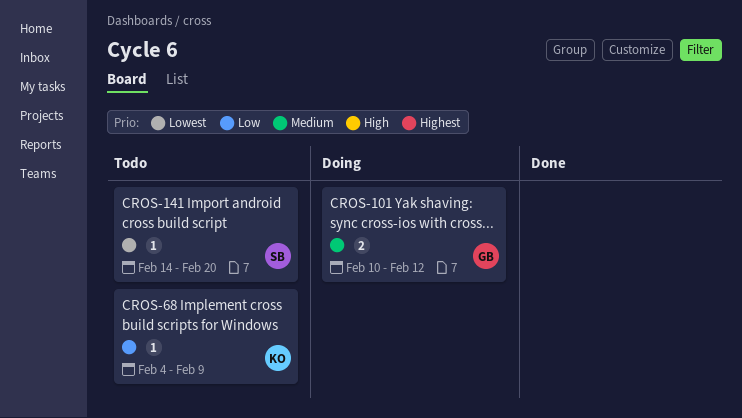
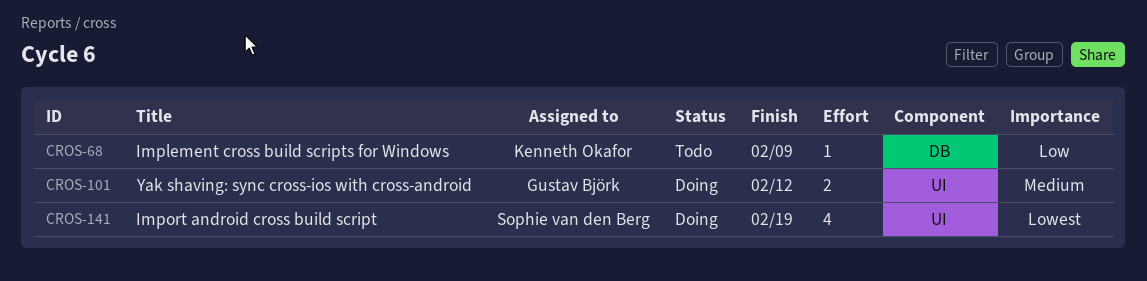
CROS-141, status: Todo -> Doing
CROS-141, estimate: 1 -> 4
CROS-141, due: Feb 20 -> Feb 19

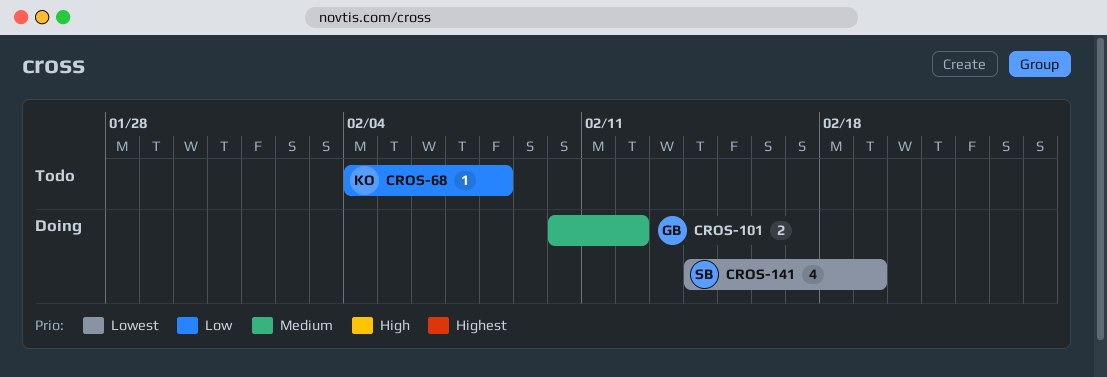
CROS-68, due: Feb 9 -> Feb 8

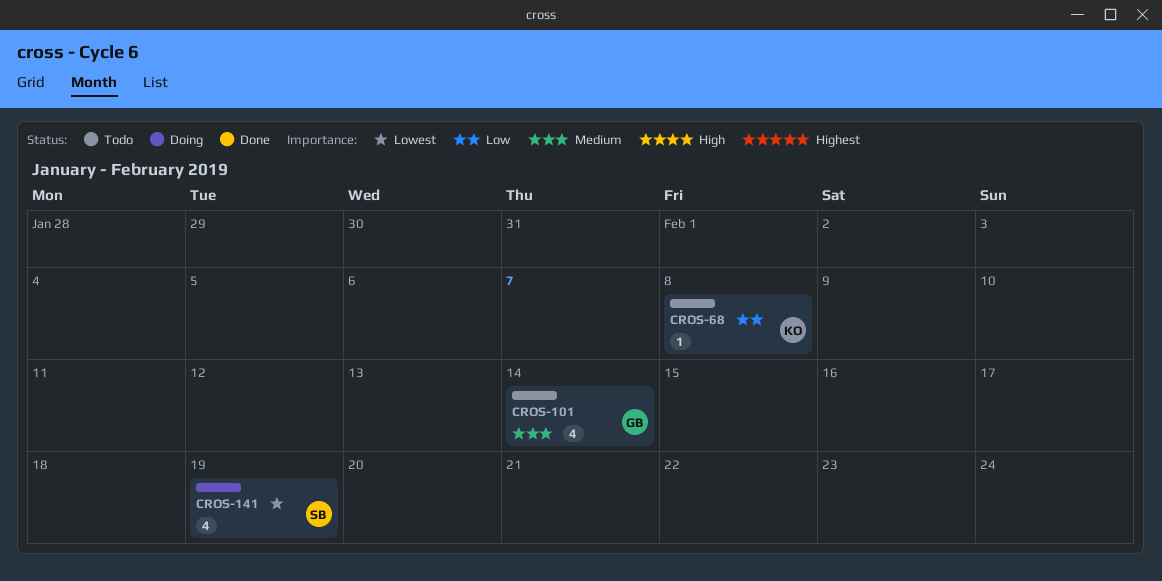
CROS-101, status: Doing -> Todo
CROS-101, estimate: 2 -> 4
CROS-101, due: Feb 12 -> Feb 14

